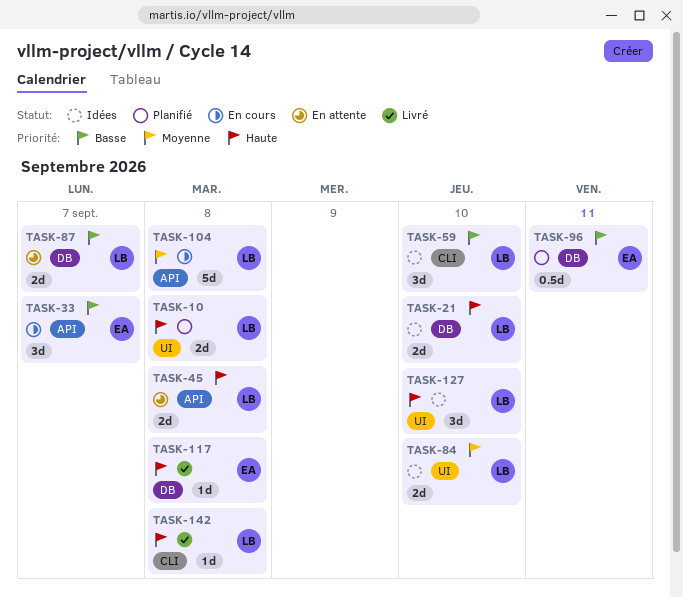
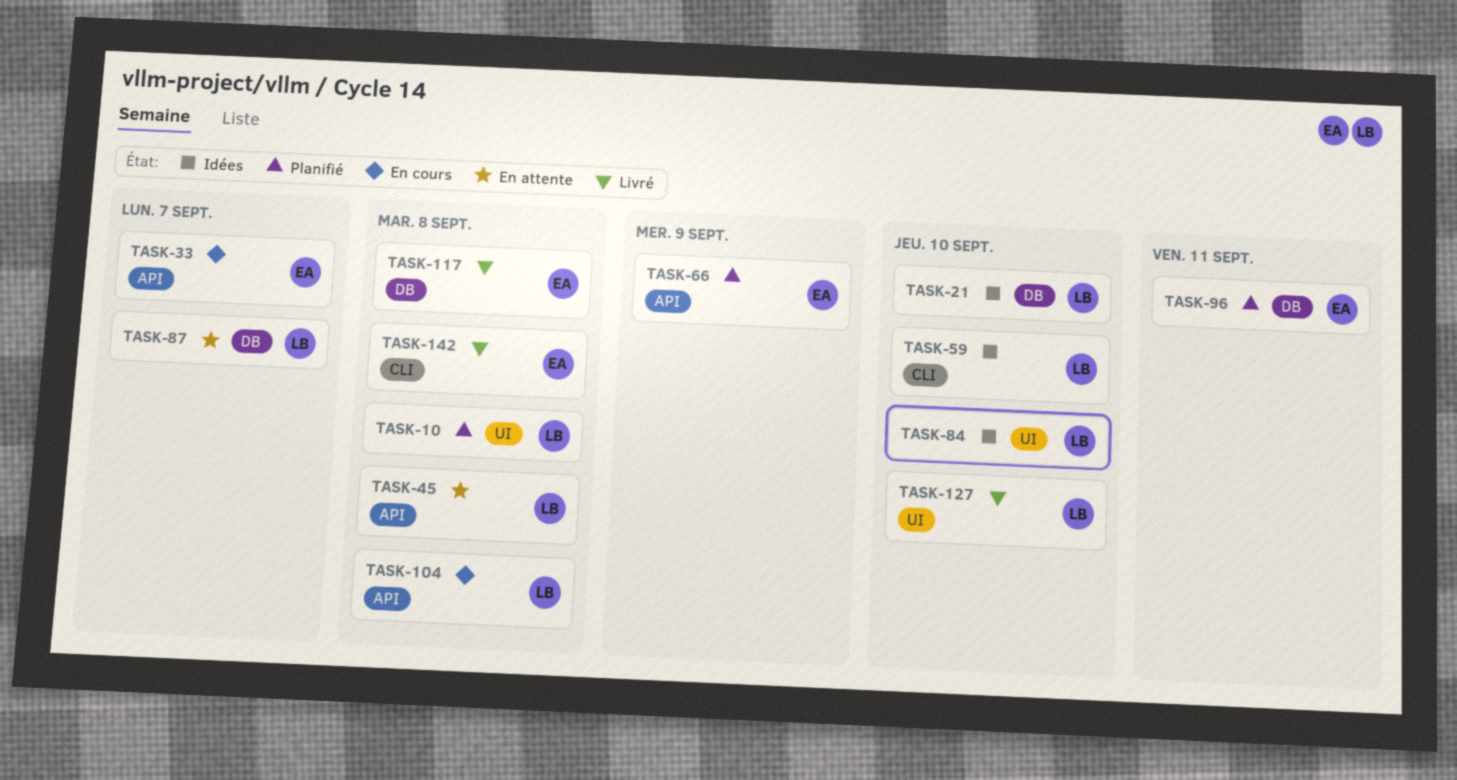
TASK-66: none -> present
TASK-127, status: Idées -> Livré
TASK-142, owner: LB -> EA

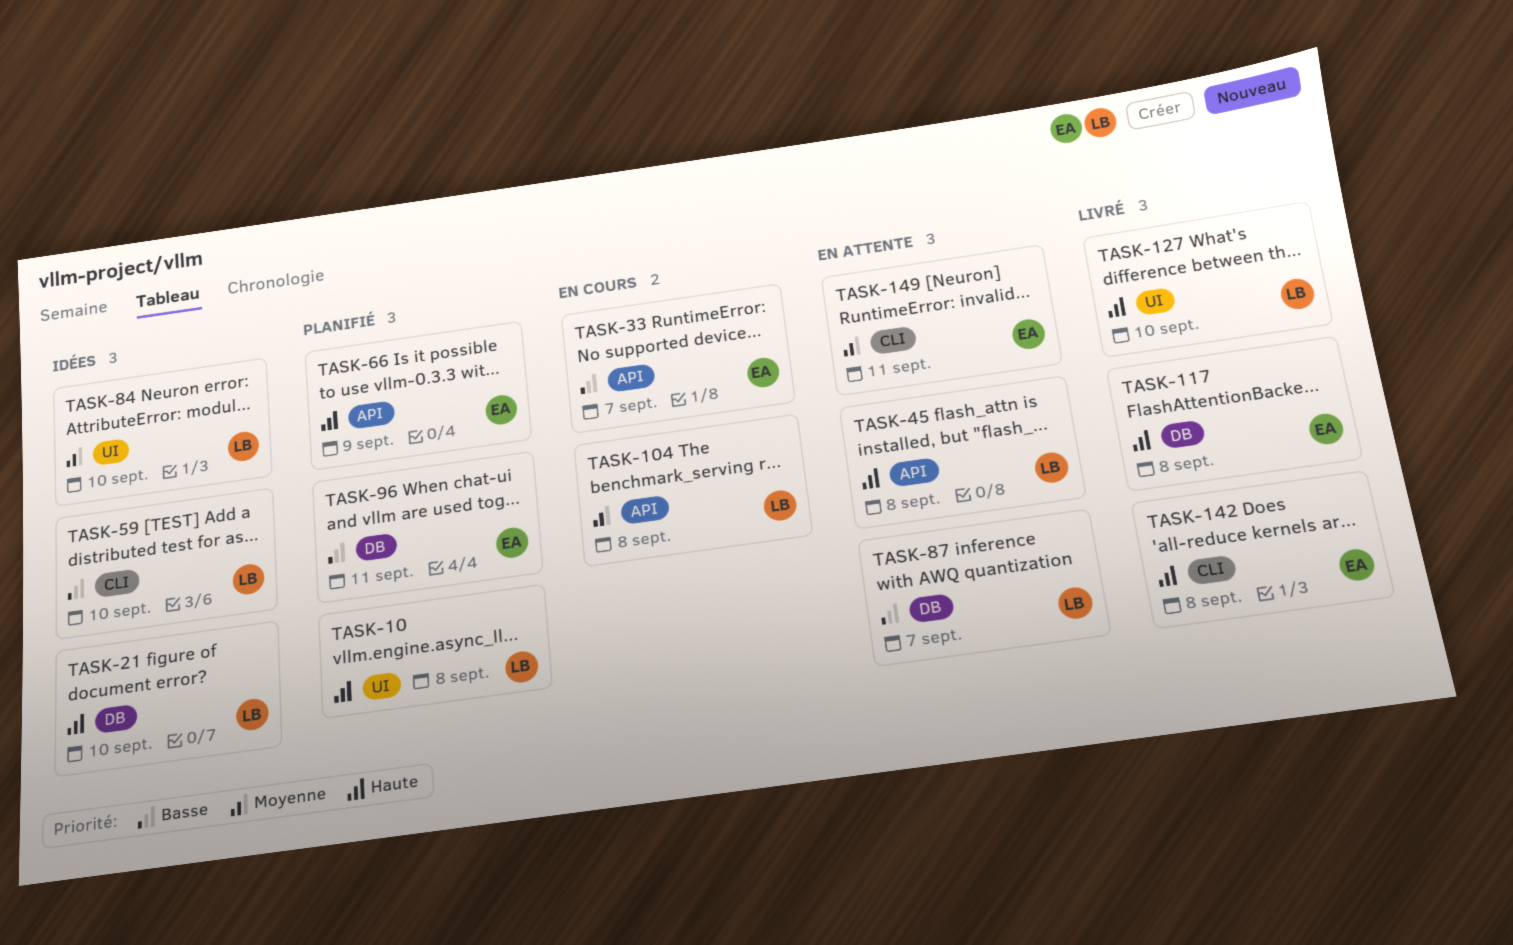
TASK-149: none -> present

